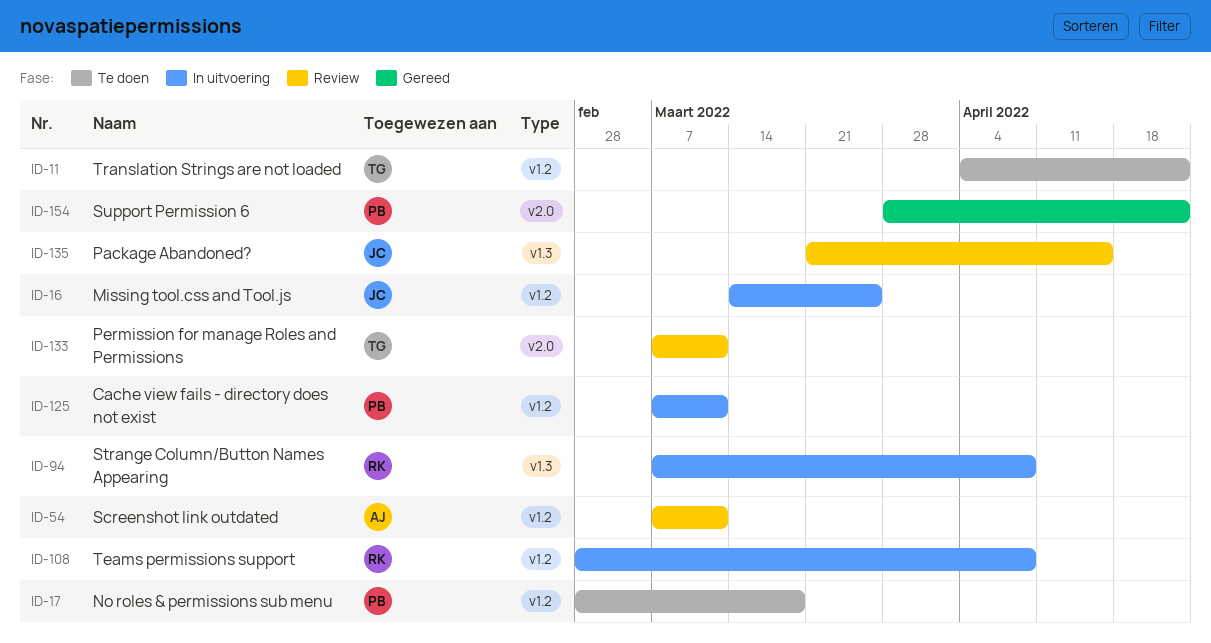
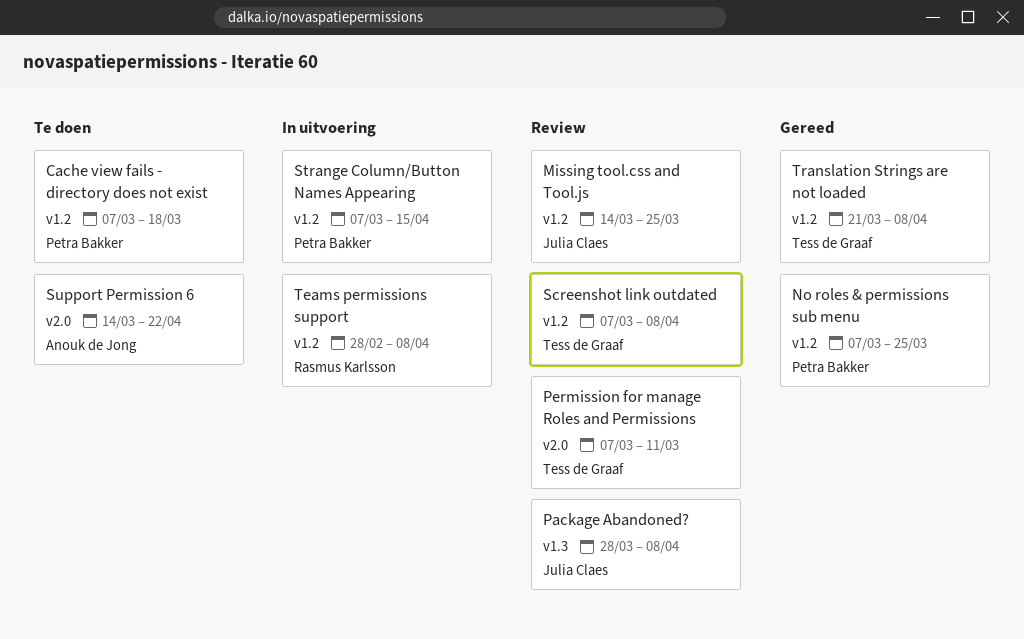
Cache view fails - directory does not exist, status: In uitvoering -> Te doen
Cache view fails - directory does not exist, due: Mar 11 -> Mar 18
Missing tool.css and Tool.js, status: In uitvoering -> Review
No roles & permissions sub menu, status: Te doen -> Gereed
No roles & permissions sub menu, start: Feb 28 -> Mar 7
No roles & permissions sub menu, due: Mar 18 -> Mar 25
Package Abandoned?, start: Mar 21 -> Mar 28
Package Abandoned?, due: Apr 15 -> Apr 8
Screenshot link outdated, owner: Anouk de Jong -> Tess de Graaf
Screenshot link outdated, due: Mar 11 -> Apr 8
Strange Column/Button Names Appearing, owner: Rasmus Karlsson -> Petra Bakker
Strange Column/Button Names Appearing, label: v1.3 -> v1.2
Strange Column/Button Names Appearing, due: Apr 8 -> Apr 15
Support Permission 6, status: Gereed -> Te doen
Support Permission 6, owner: Petra Bakker -> Anouk de Jong
Support Permission 6, start: Mar 28 -> Mar 14
Translation Strings are not loaded, status: Te doen -> Gereed
Translation Strings are not loaded, start: Apr 4 -> Mar 21
Translation Strings are not loaded, due: Apr 22 -> Apr 8

